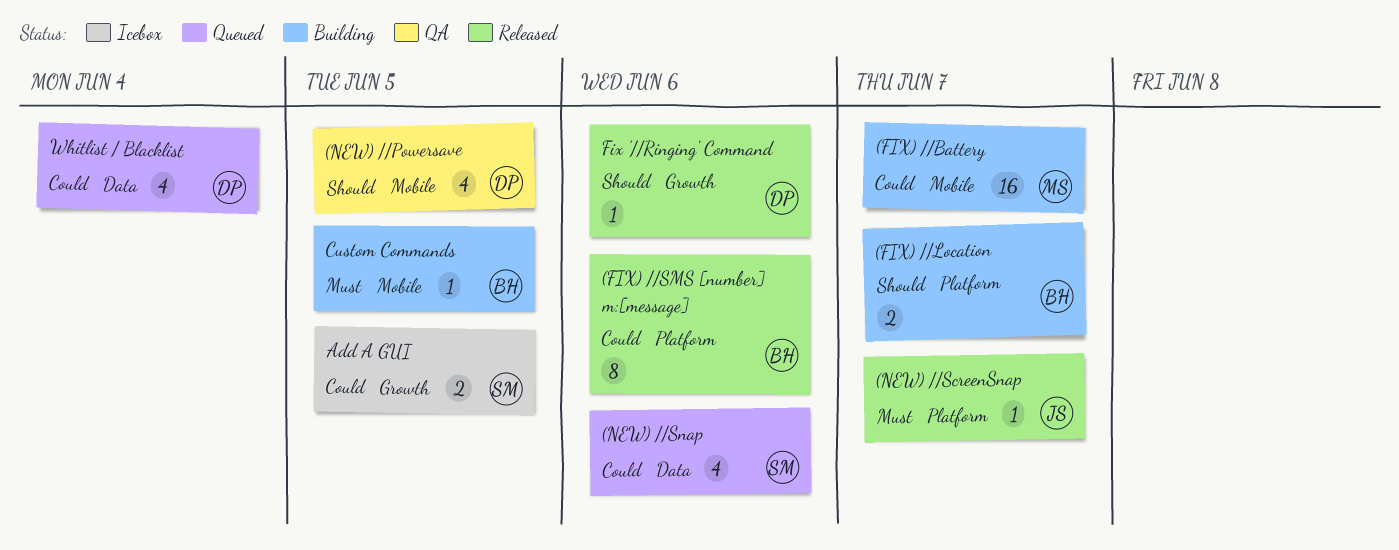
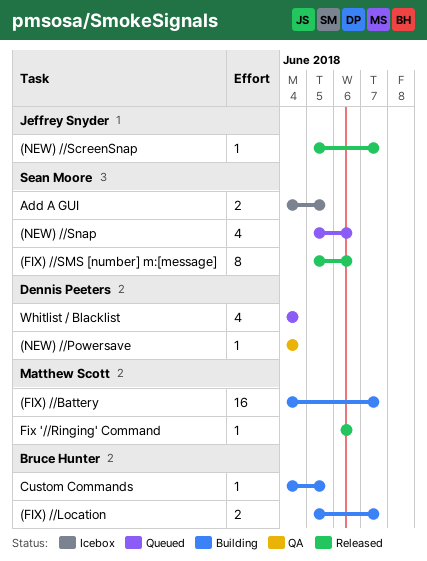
(FIX) //SMS [number] m:[message], owner: Bruce Hunter -> Sean Moore
(NEW) //Powersave, estimate: 4 -> 1
(NEW) //Powersave, due: Jun 5 -> Jun 4
Fix '//Ringing' Command, owner: Dennis Peeters -> Matthew Scott

